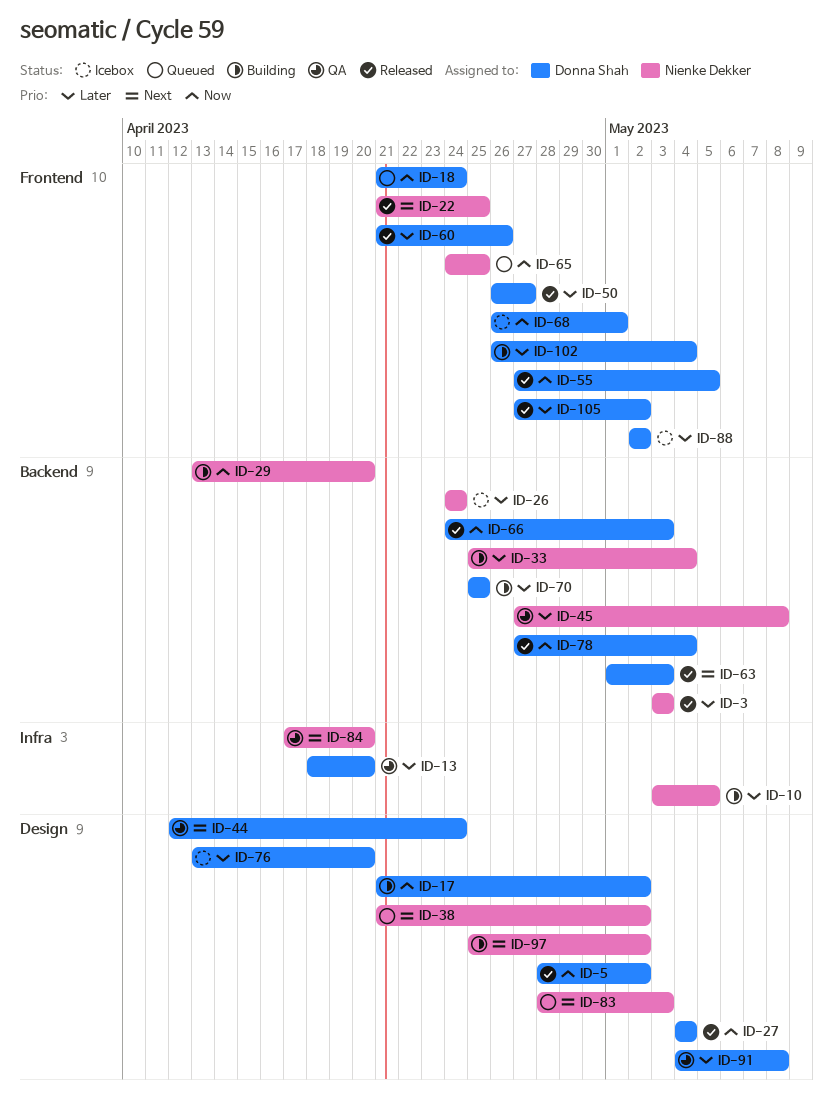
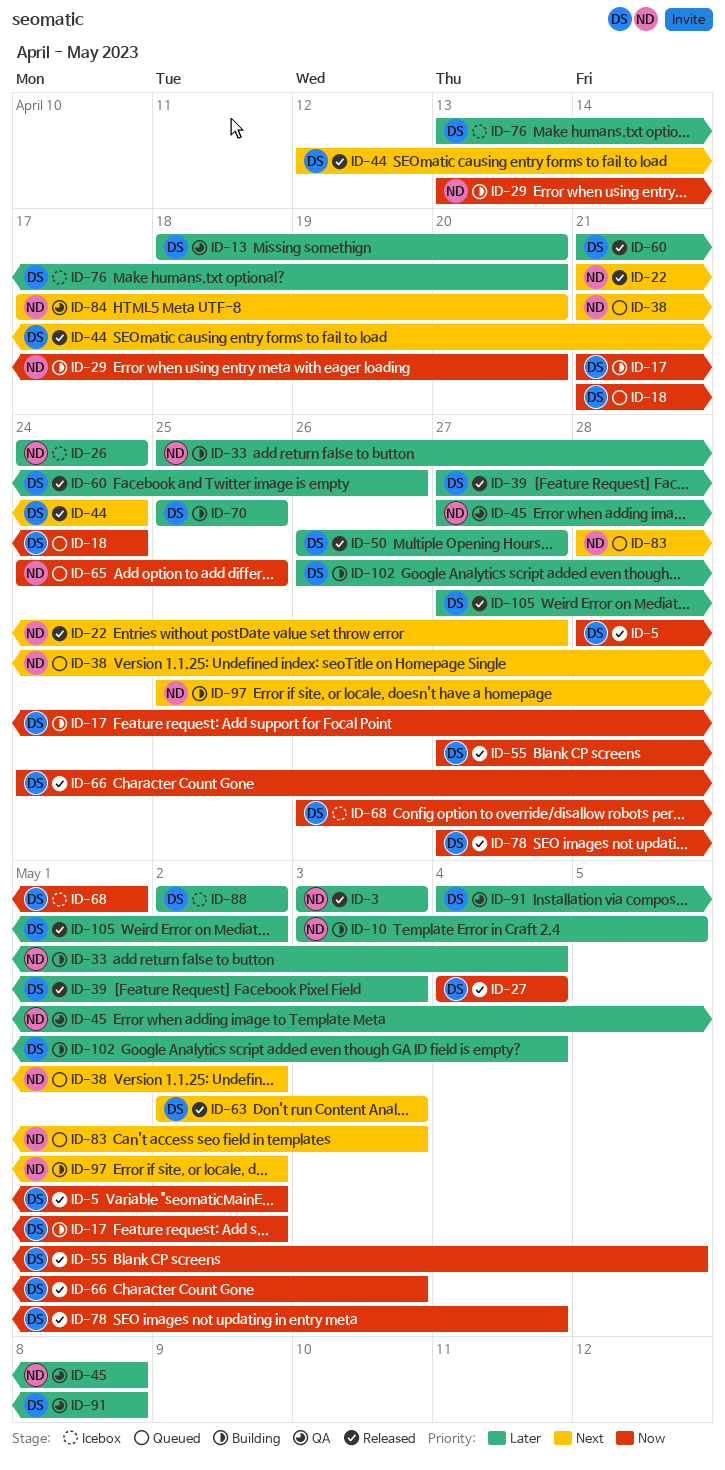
ID-22, due: Apr 25 -> Apr 27
ID-39: none -> present
ID-44, status: QA -> Released
ID-63, start: May 1 -> May 2

